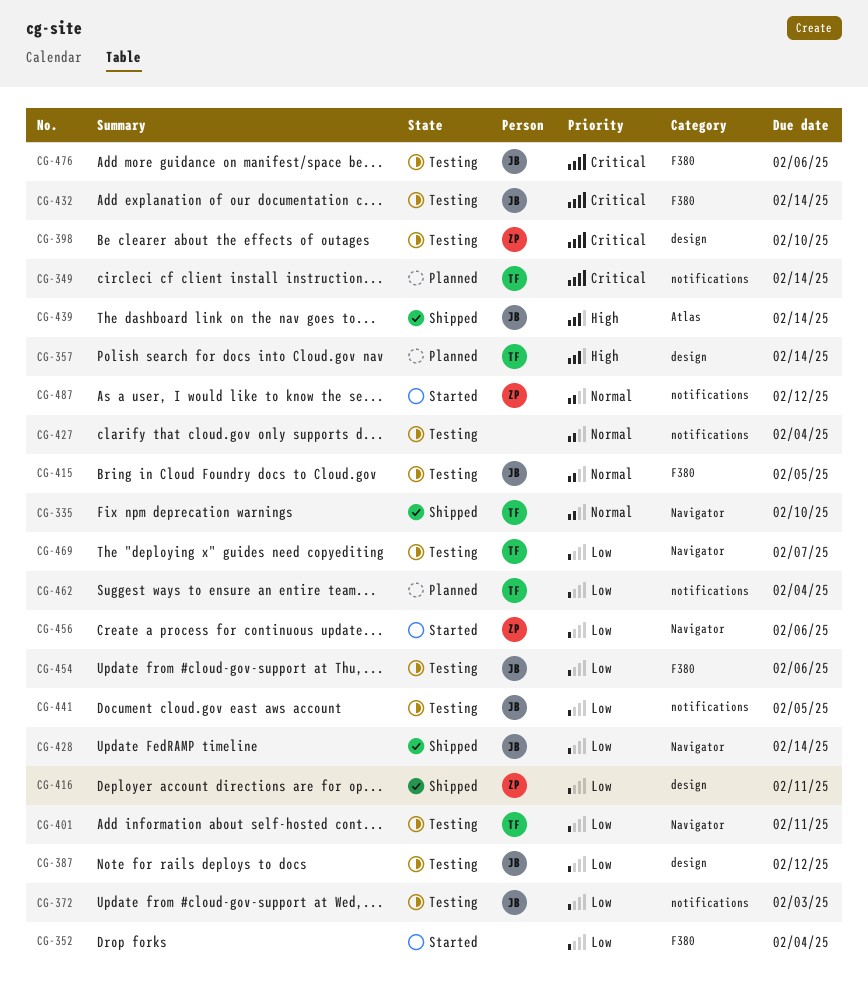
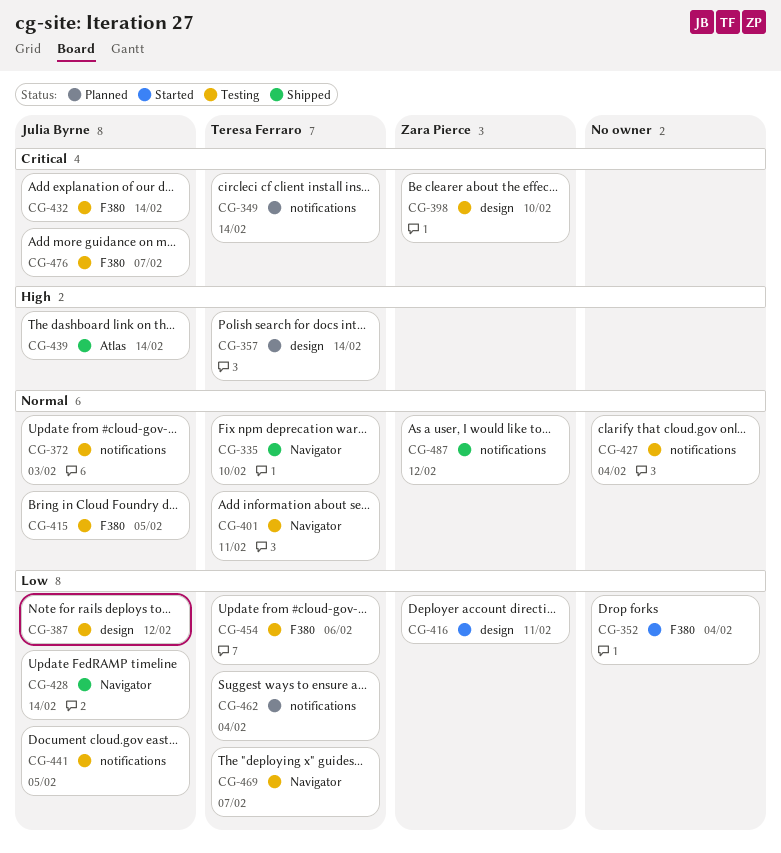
CG-372, priority: Low -> Normal
CG-401, priority: Low -> Normal
CG-416, status: Shipped -> Started
CG-454, owner: Julia Byrne -> Teresa Ferraro
CG-456: present -> none
CG-476, due: Feb 6 -> Feb 7
CG-487, status: Started -> Shipped

